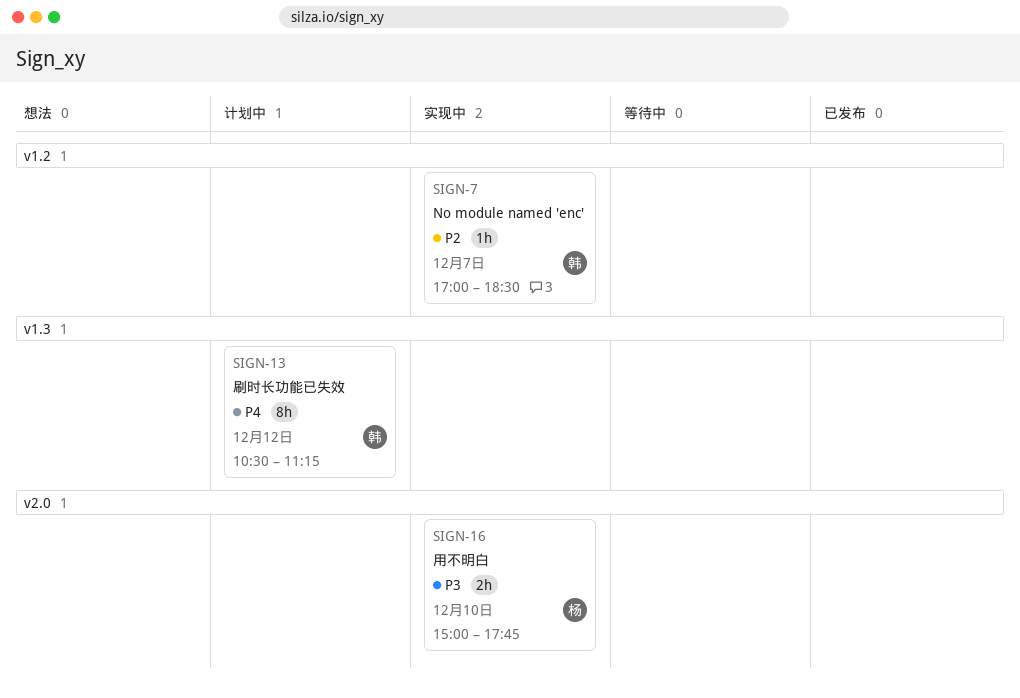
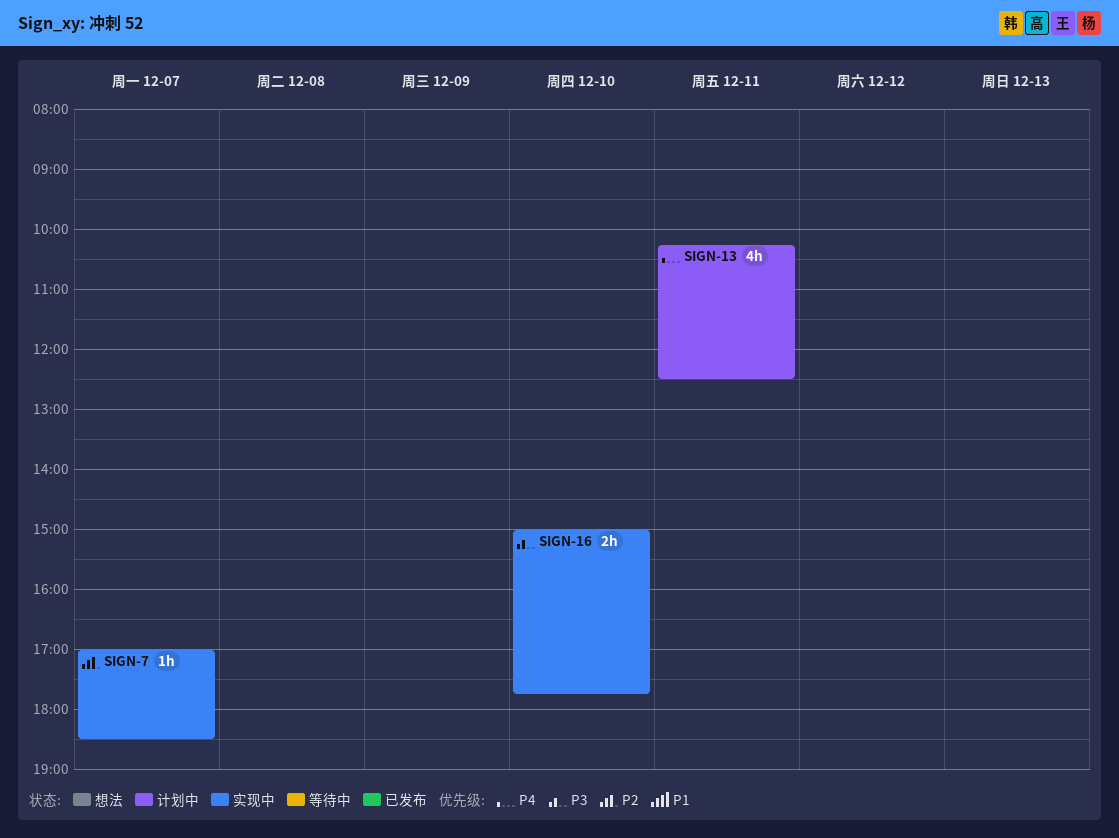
SIGN-13, estimate: 8h -> 4h
SIGN-13, day: Dec 12 -> Dec 11
SIGN-13, begins: 10:30 -> 10:15
SIGN-13, ends: 11:15 -> 12:30

